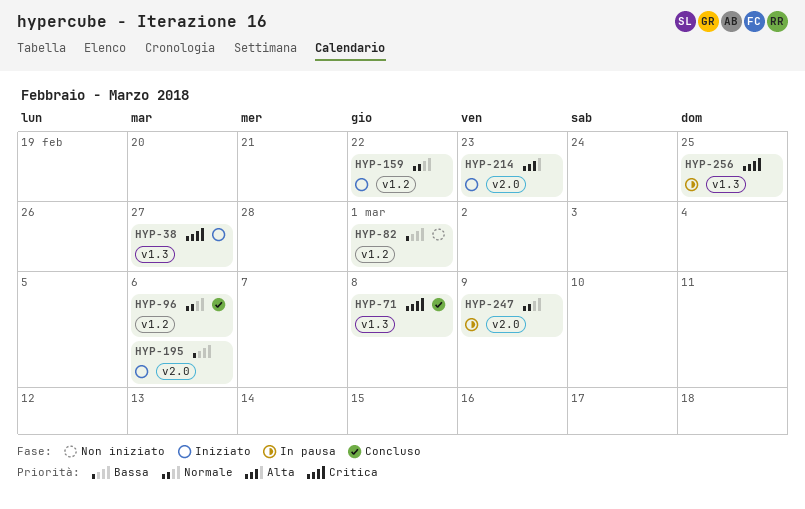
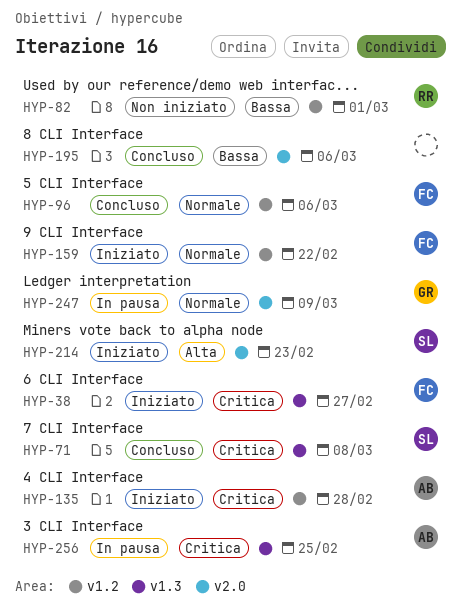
HYP-135: none -> present
HYP-195, status: Iniziato -> Concluso

